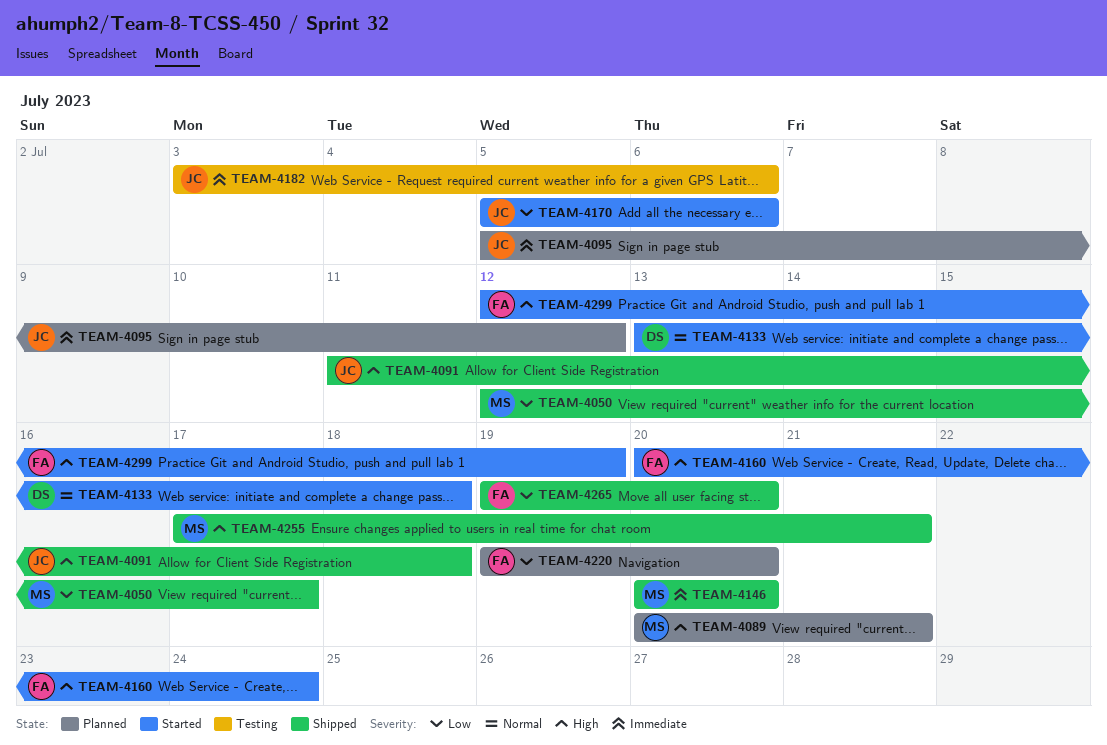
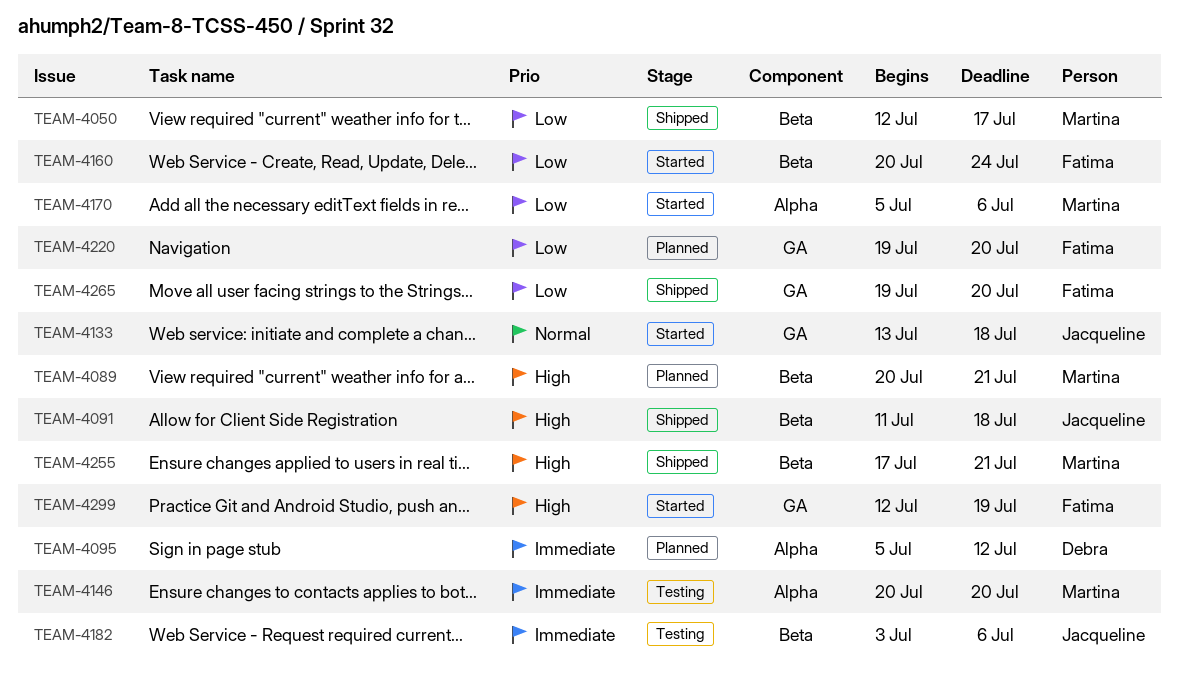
TEAM-4095, owner: Jacqueline -> Debra
TEAM-4133, owner: Debra -> Jacqueline
TEAM-4146, status: Shipped -> Testing
TEAM-4160, priority: High -> Low
TEAM-4170, owner: Jacqueline -> Martina

